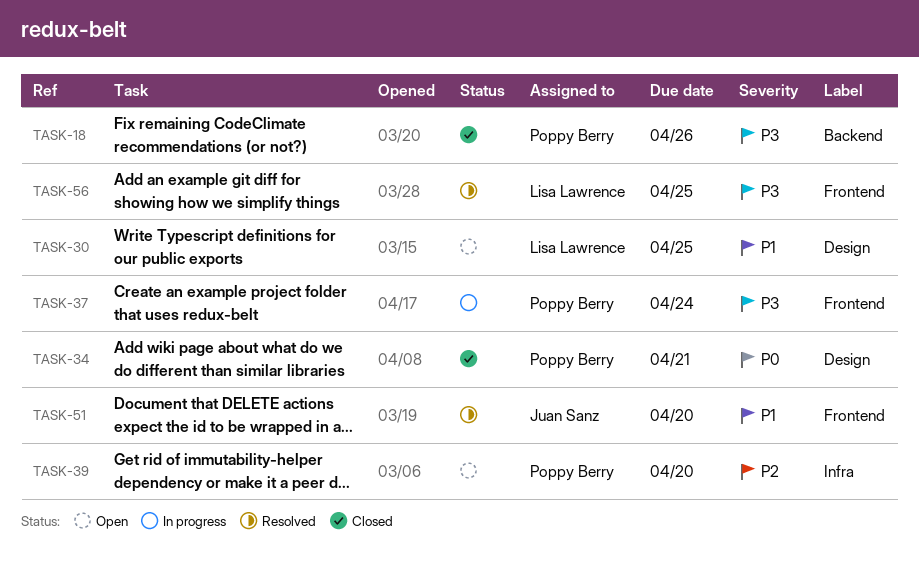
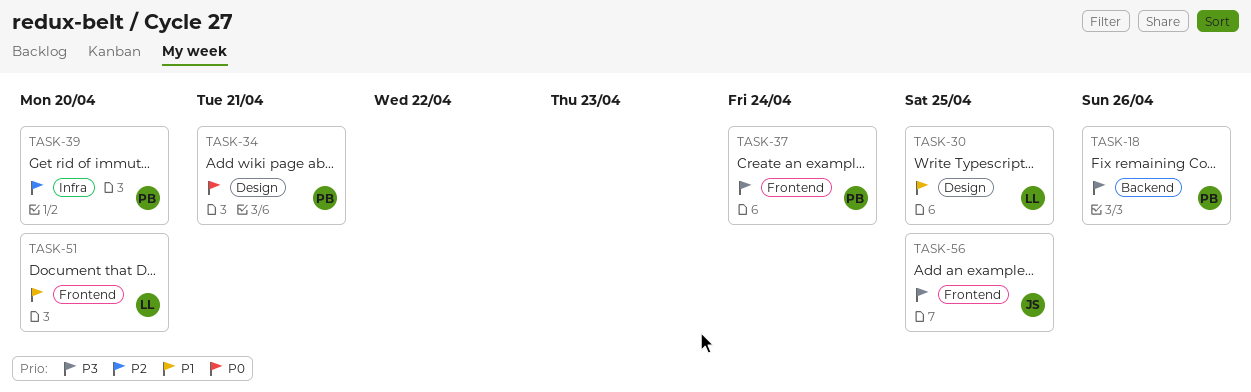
TASK-51, owner: Juan Sanz -> Lisa Lawrence
TASK-56, owner: Lisa Lawrence -> Juan Sanz

